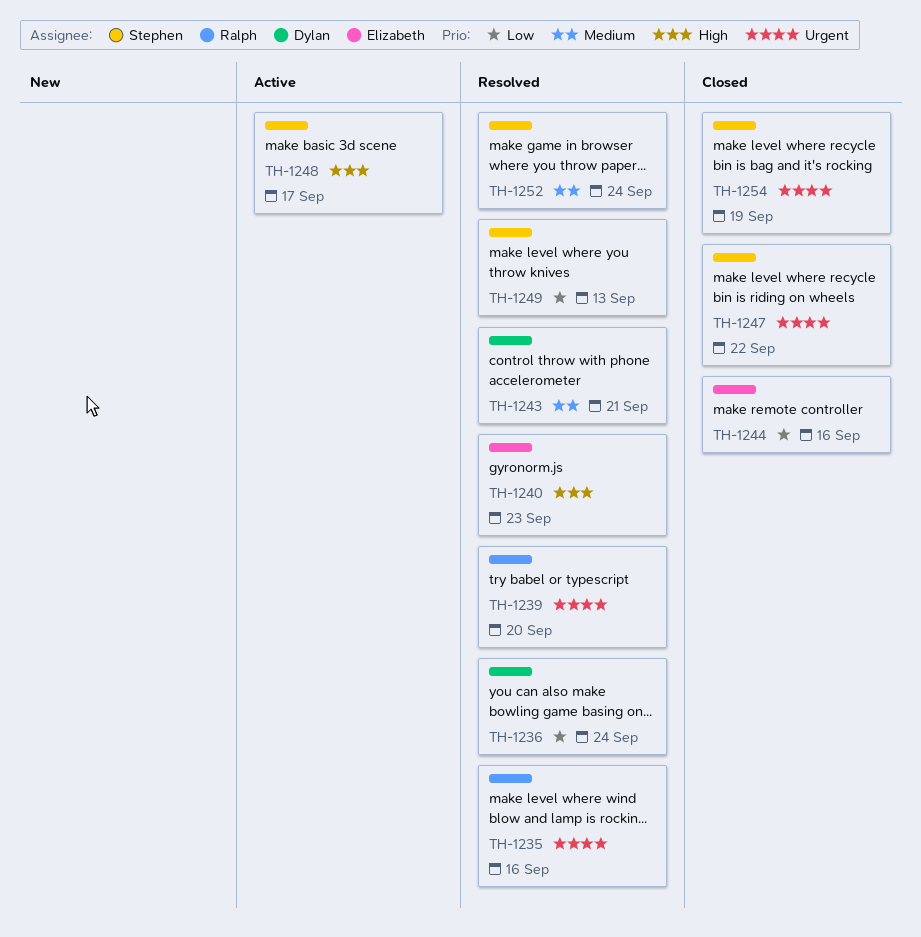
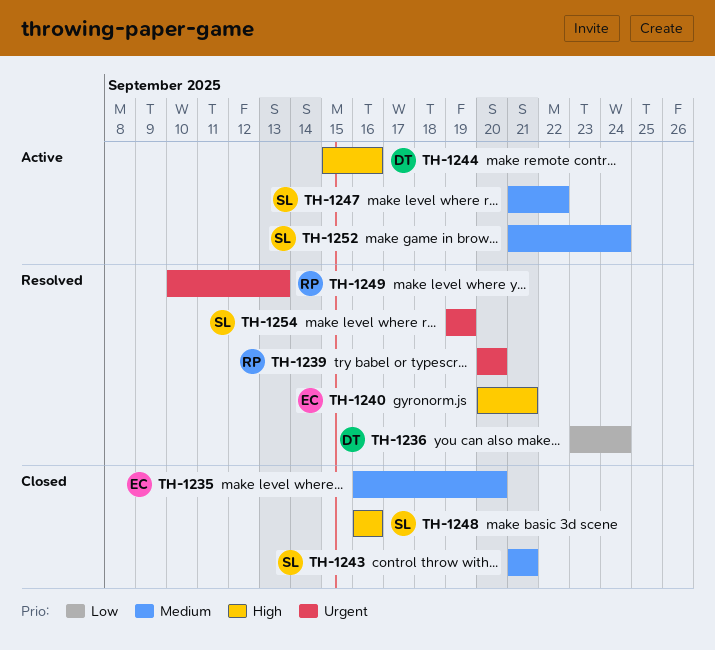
TH-1235, status: Resolved -> Closed
TH-1235, owner: Ralph -> Elizabeth
TH-1235, priority: Urgent -> Medium
TH-1235, due: Sep 16 -> Sep 20
TH-1240, due: Sep 23 -> Sep 21
TH-1243, status: Resolved -> Closed
TH-1243, owner: Dylan -> Stephen
TH-1244, status: Closed -> Active
TH-1244, owner: Elizabeth -> Dylan
TH-1244, priority: Low -> High
TH-1247, status: Closed -> Active
TH-1247, priority: Urgent -> Medium
TH-1248, status: Active -> Closed
TH-1248, due: Sep 17 -> Sep 16
TH-1249, owner: Stephen -> Ralph
TH-1249, priority: Low -> Urgent
TH-1252, status: Resolved -> Active
TH-1254, status: Closed -> Resolved

